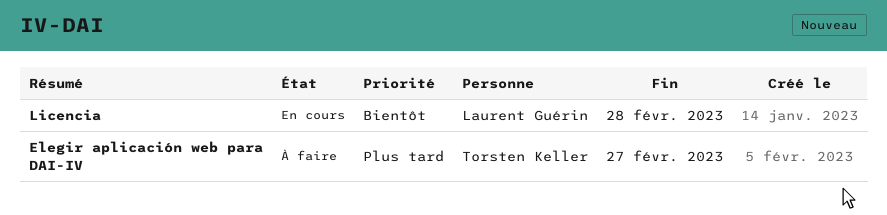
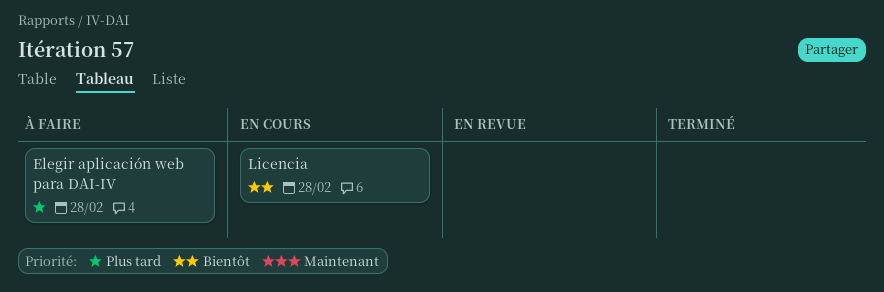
Elegir aplicación web para DAI-IV, due: Feb 27 -> Feb 28

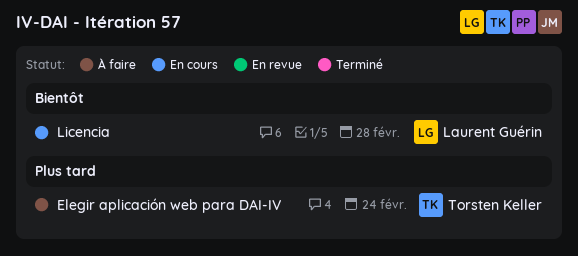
Elegir aplicación web para DAI-IV, due: Feb 28 -> Feb 24

